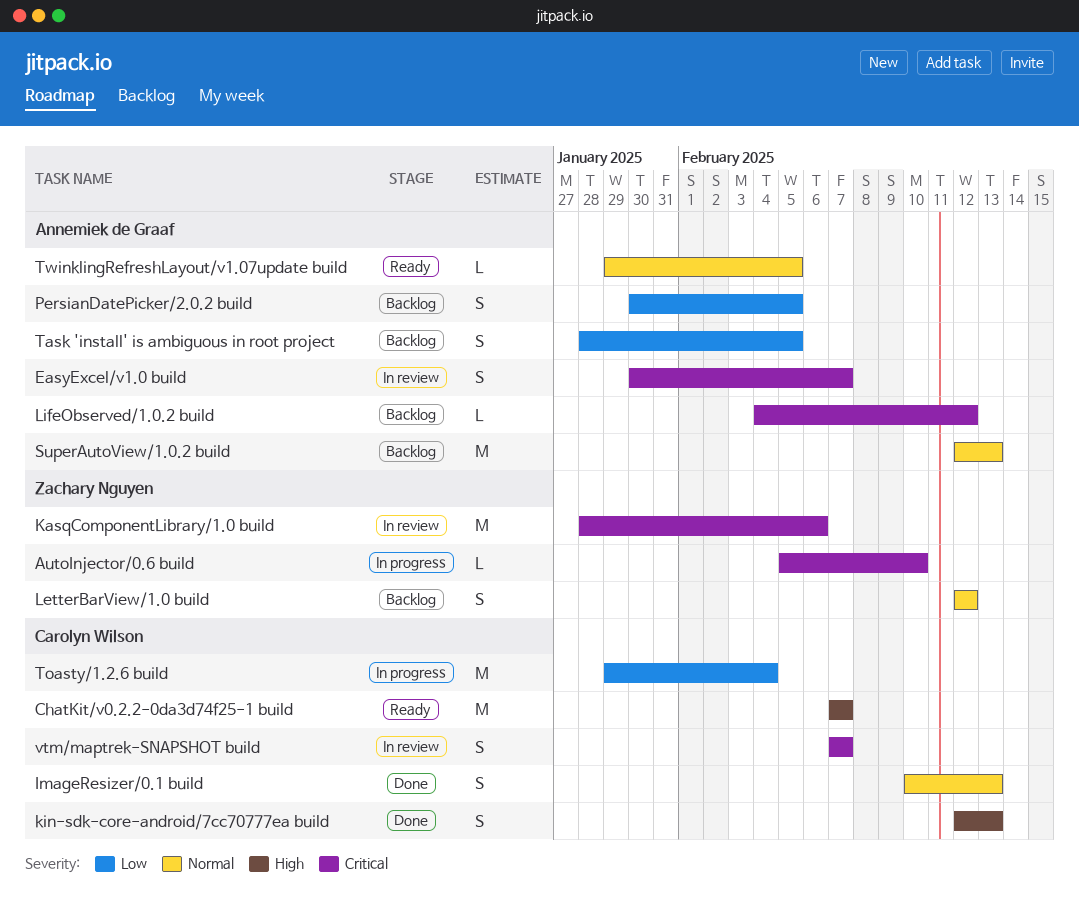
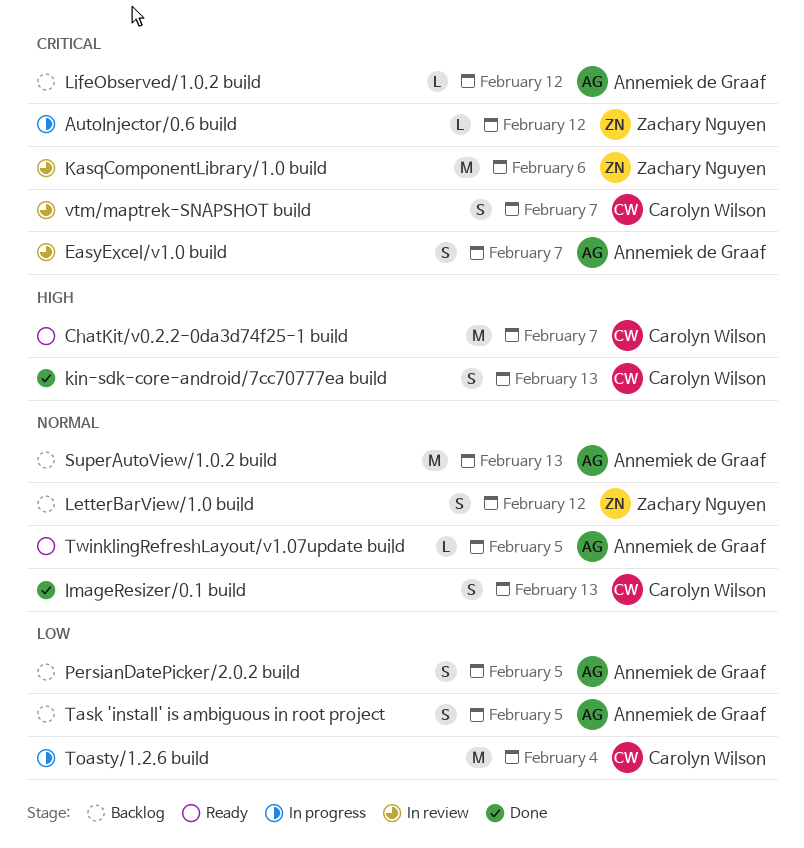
AutoInjector/0.6 build, due: Feb 10 -> Feb 12

